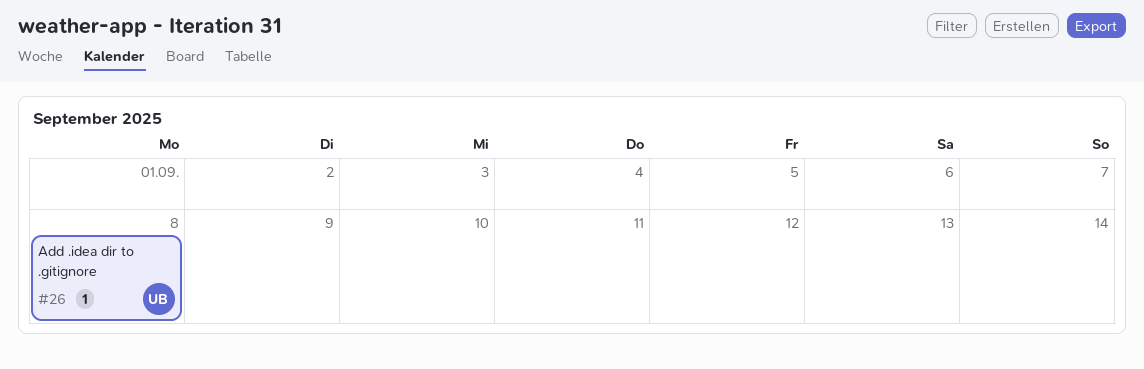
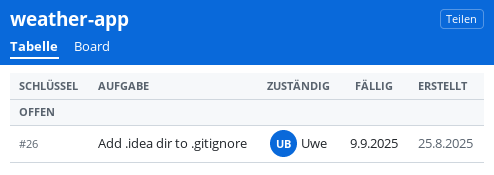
#26, due: Sep 8 -> Sep 9

